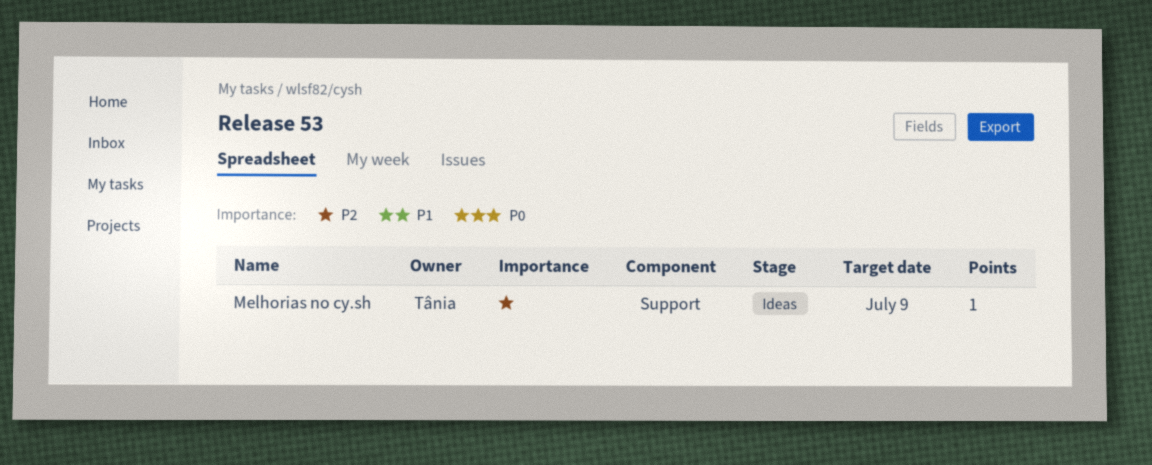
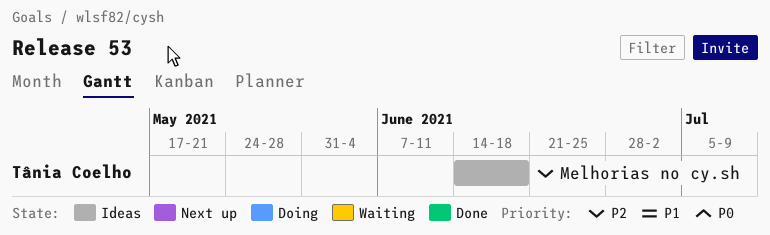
Melhorias no cy.sh, due: Jul 9 -> Jun 18

